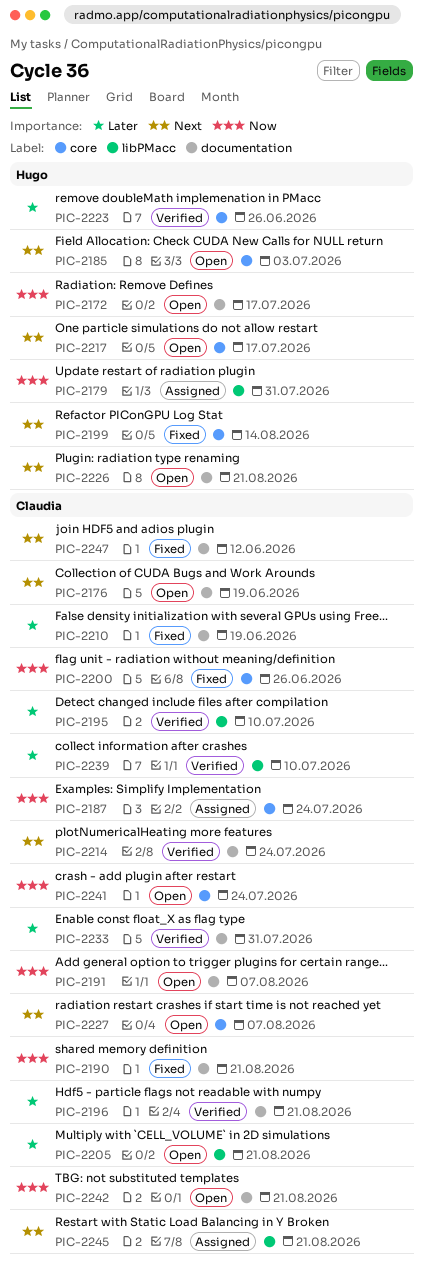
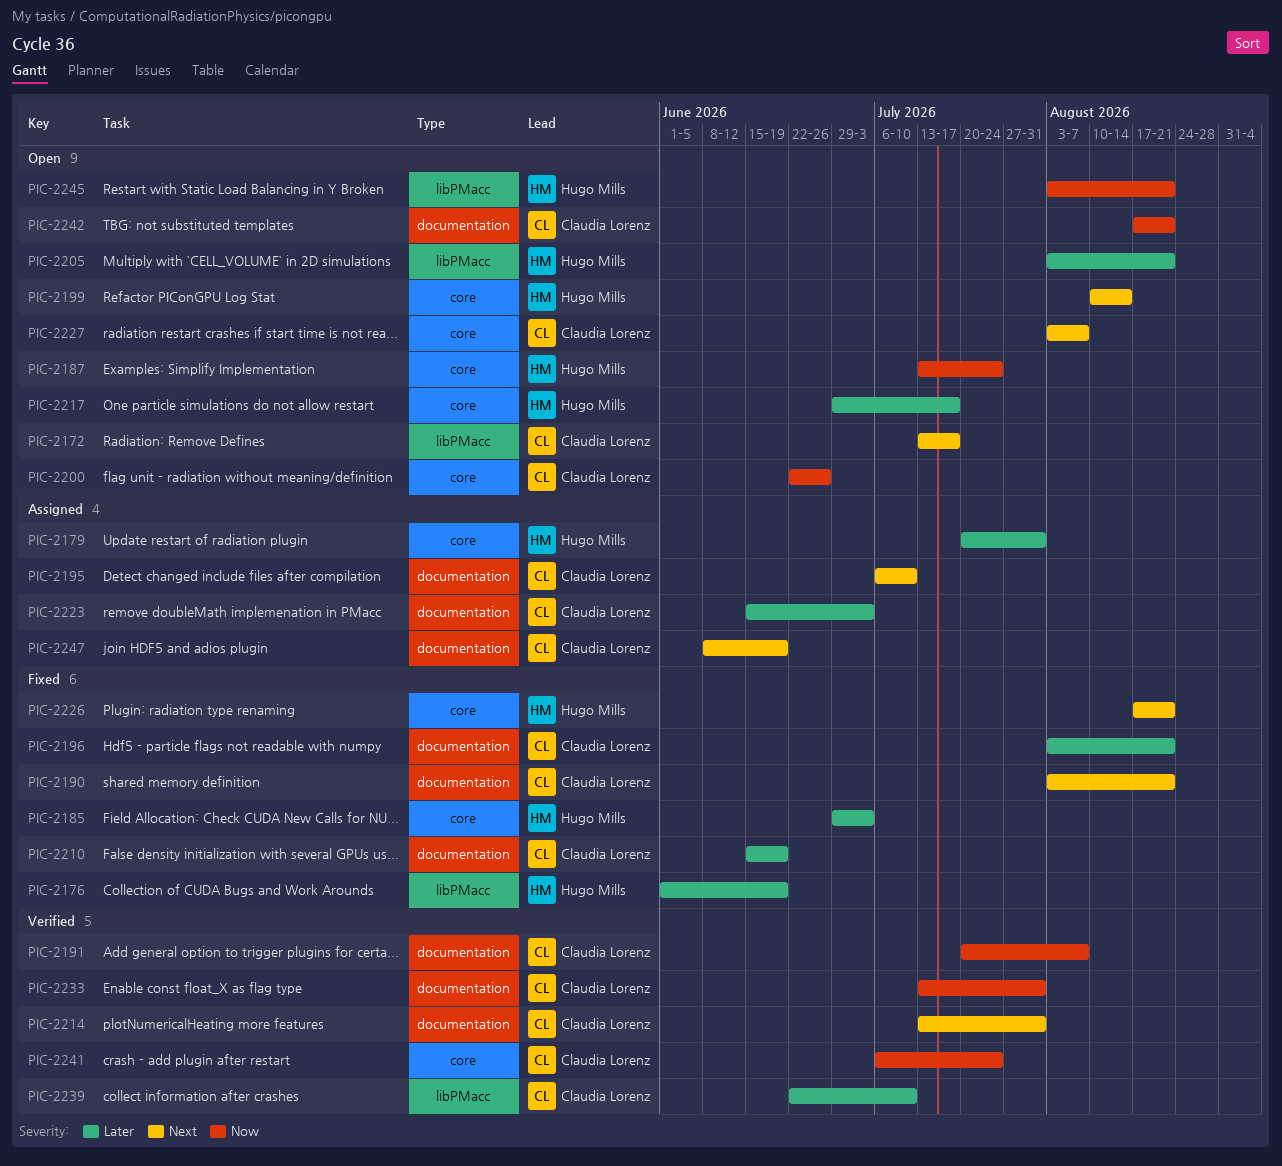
PIC-2172, owner: Hugo Mills -> Claudia Lorenz
PIC-2172, priority: Now -> Next
PIC-2172, label: documentation -> libPMacc
PIC-2176, status: Open -> Fixed
PIC-2176, owner: Claudia Lorenz -> Hugo Mills
PIC-2176, priority: Next -> Later
PIC-2176, label: documentation -> libPMacc
PIC-2179, priority: Now -> Later
PIC-2179, label: libPMacc -> core
PIC-2185, status: Open -> Fixed
PIC-2185, priority: Next -> Later
PIC-2187, status: Assigned -> Open
PIC-2187, owner: Claudia Lorenz -> Hugo Mills
PIC-2190, priority: Now -> Next
PIC-2191, status: Open -> Verified
PIC-2195, status: Verified -> Assigned
PIC-2195, priority: Later -> Next
PIC-2195, label: libPMacc -> documentation
PIC-2196, status: Verified -> Fixed
PIC-2199, status: Fixed -> Open
PIC-2200, status: Fixed -> Open
PIC-2205, owner: Claudia Lorenz -> Hugo Mills
PIC-2214, due: Jul 24 -> Jul 31
PIC-2217, priority: Next -> Later
PIC-2223, status: Verified -> Assigned
PIC-2223, owner: Hugo Mills -> Claudia Lorenz
PIC-2223, label: core -> documentation
PIC-2223, due: Jun 26 -> Jul 3
PIC-2226, status: Open -> Fixed
PIC-2226, label: documentation -> core
PIC-2233, priority: Later -> Now
PIC-2241, status: Open -> Verified
PIC-2245, status: Assigned -> Open
PIC-2245, owner: Claudia Lorenz -> Hugo Mills
PIC-2245, priority: Next -> Now
PIC-2247, status: Fixed -> Assigned
PIC-2247, due: Jun 12 -> Jun 19

